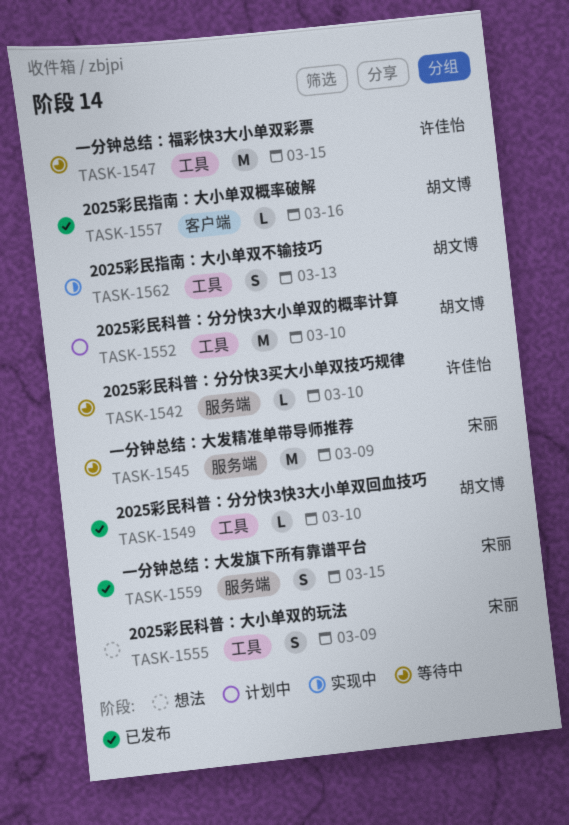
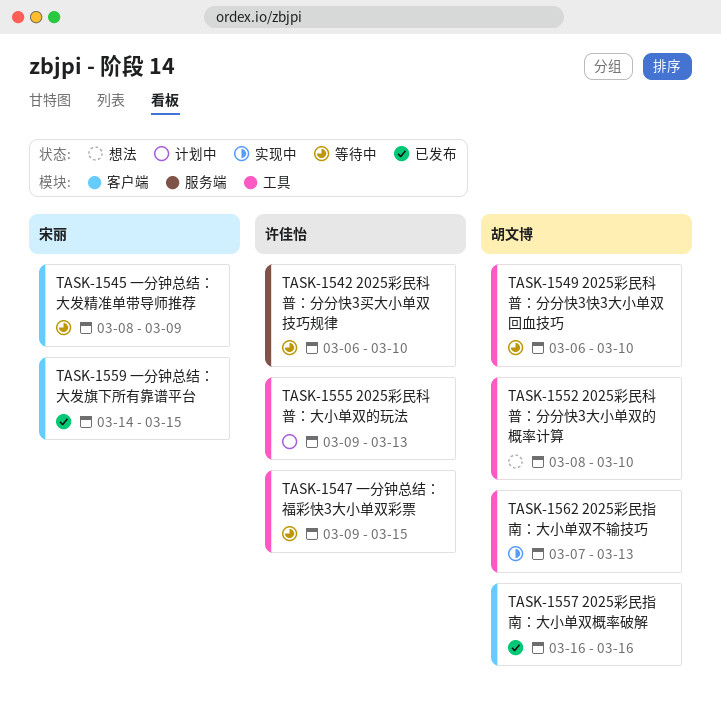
TASK-1545, label: 服务端 -> 客户端
TASK-1549, status: 已发布 -> 等待中
TASK-1552, status: 计划中 -> 想法
TASK-1555, status: 想法 -> 计划中
TASK-1555, owner: 宋丽 -> 许佳怡
TASK-1555, due: Mar 9 -> Mar 13
TASK-1559, label: 服务端 -> 客户端

